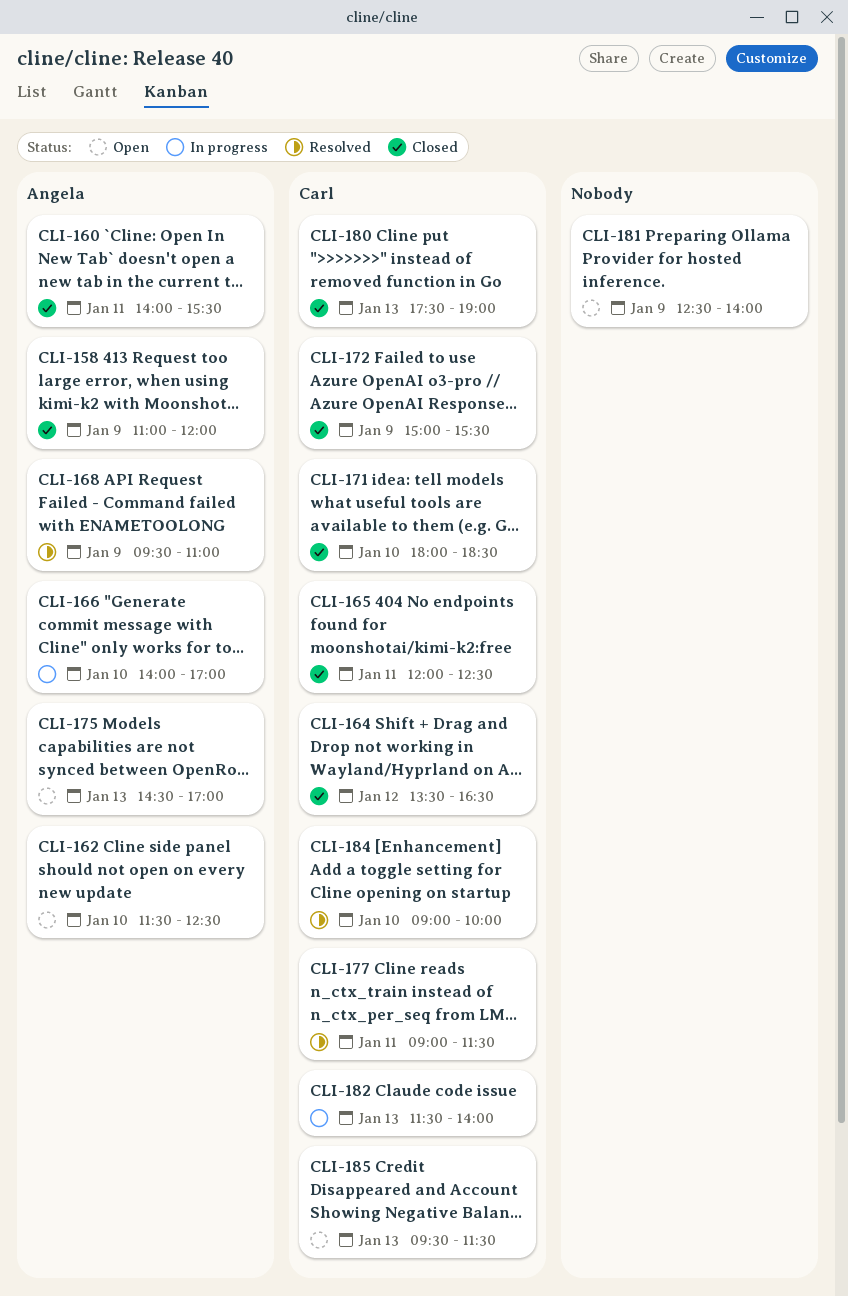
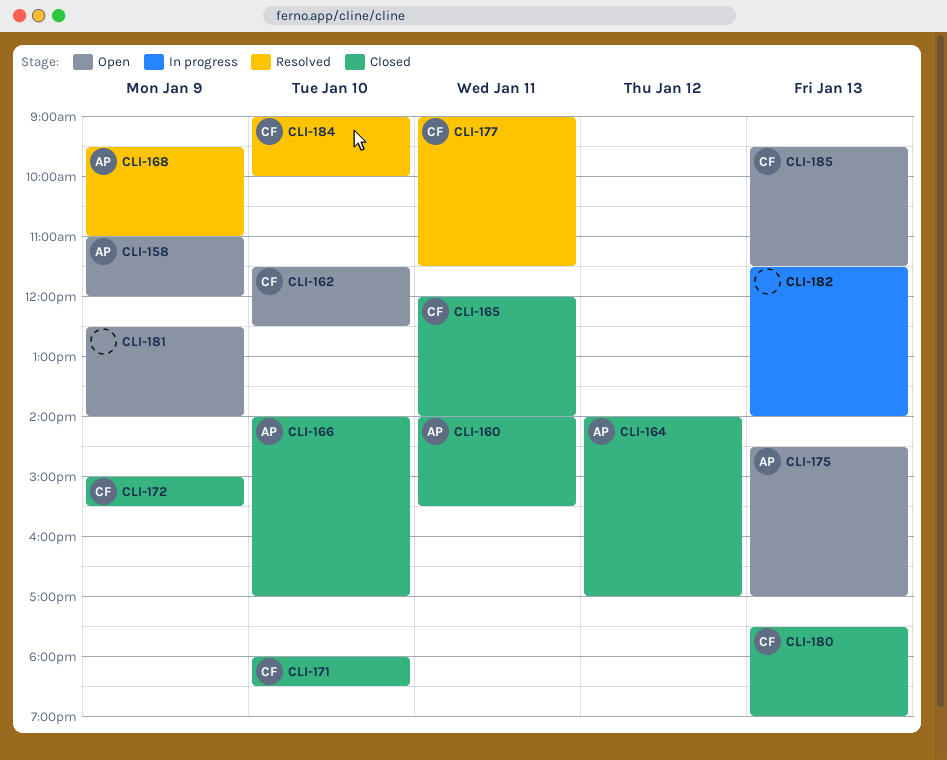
CLI-158, status: Closed -> Open
CLI-162, owner: Angela -> Carl
CLI-164, owner: Carl -> Angela
CLI-164, begins: 13:30 -> 14:00
CLI-164, ends: 16:30 -> 17:00
CLI-165, ends: 12:30 -> 14:00
CLI-166, status: In progress -> Closed
CLI-182, owner: Carl -> none

